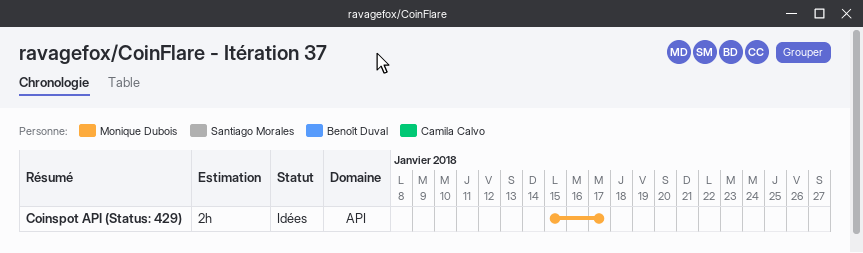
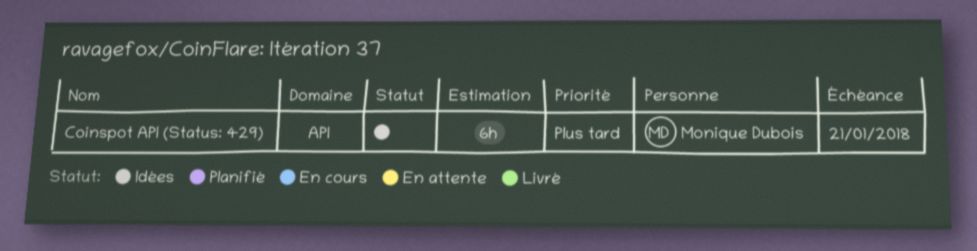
Coinspot API (Status: 429), estimate: 2h -> 6h
Coinspot API (Status: 429), due: Jan 17 -> Jan 21

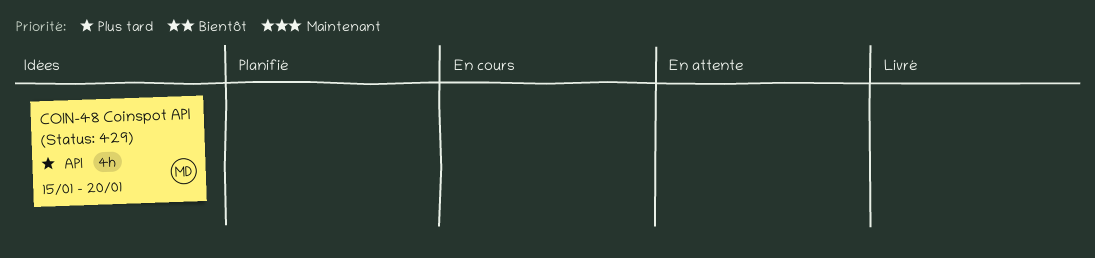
Coinspot API (Status: 429), estimate: 6h -> 4h
Coinspot API (Status: 429), due: Jan 21 -> Jan 20

